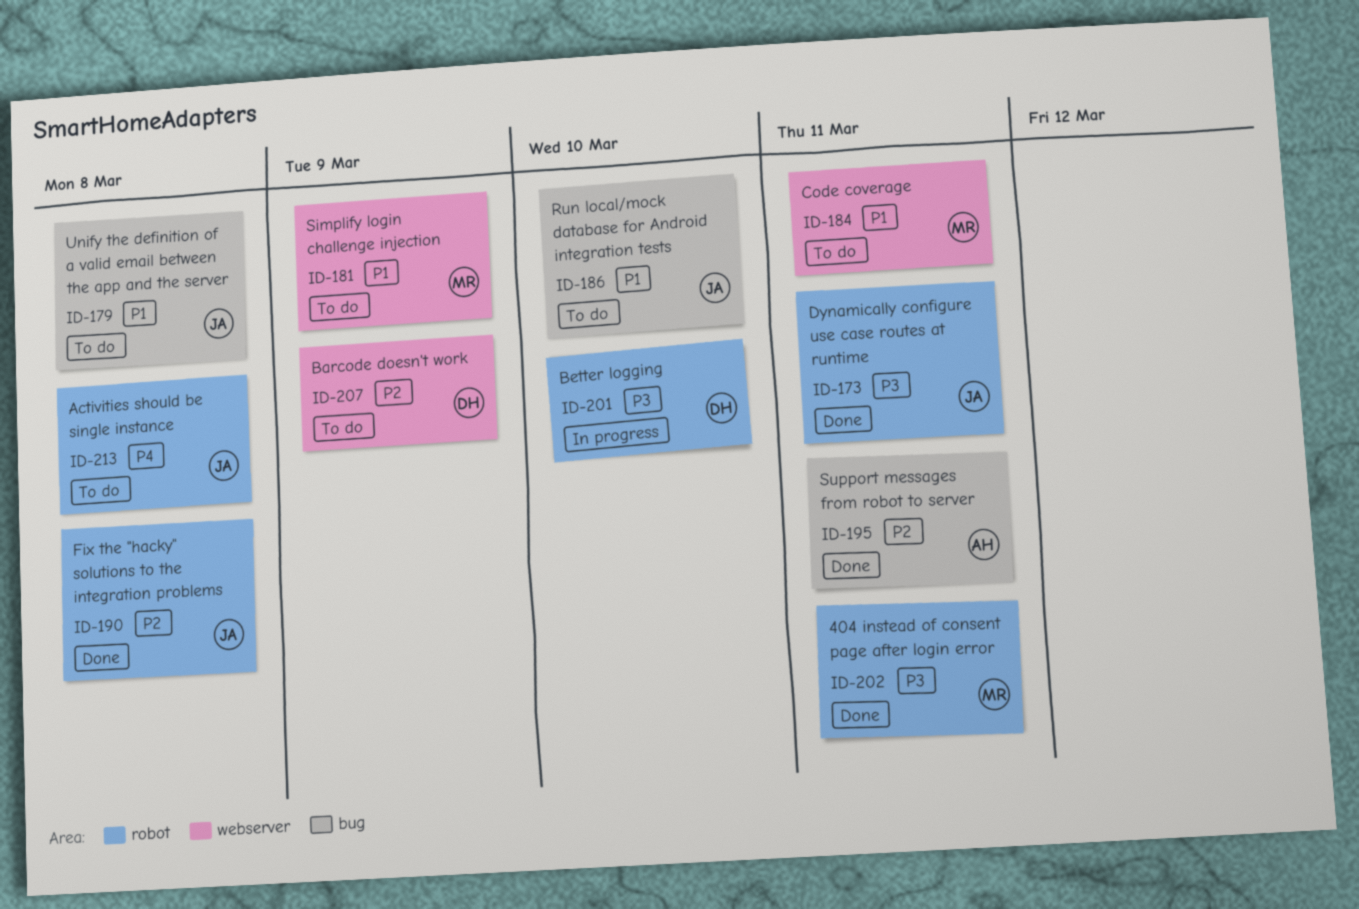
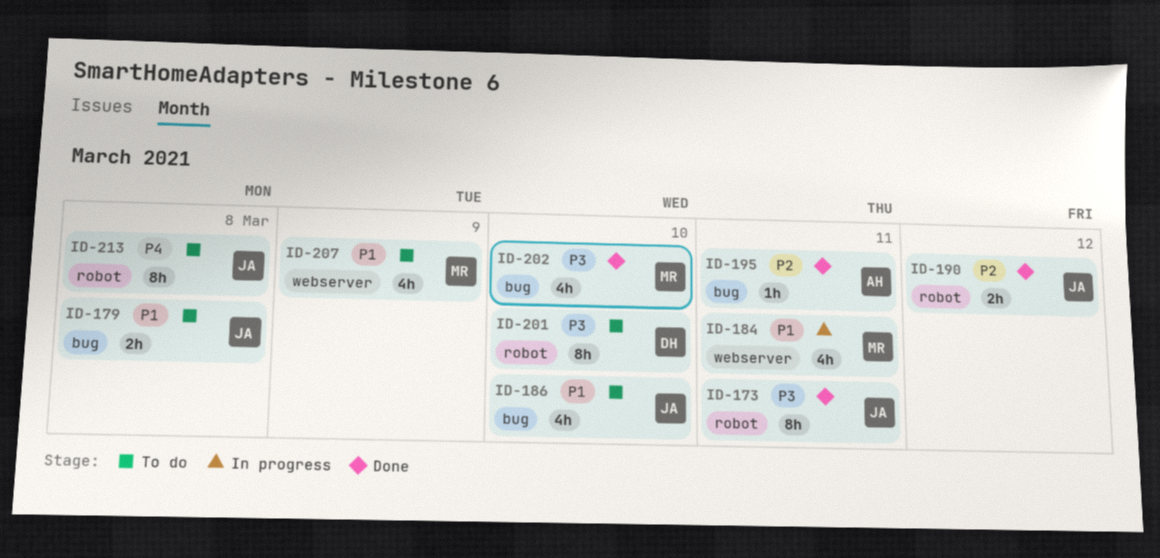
ID-181: present -> none
ID-184, status: To do -> In progress
ID-190, due: Mar 8 -> Mar 12
ID-201, status: In progress -> To do
ID-202, label: robot -> bug
ID-202, due: Mar 11 -> Mar 10
ID-207, owner: DH -> MR
ID-207, priority: P2 -> P1

